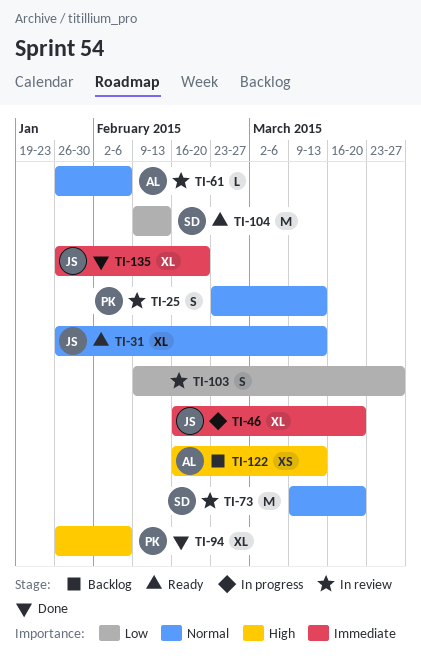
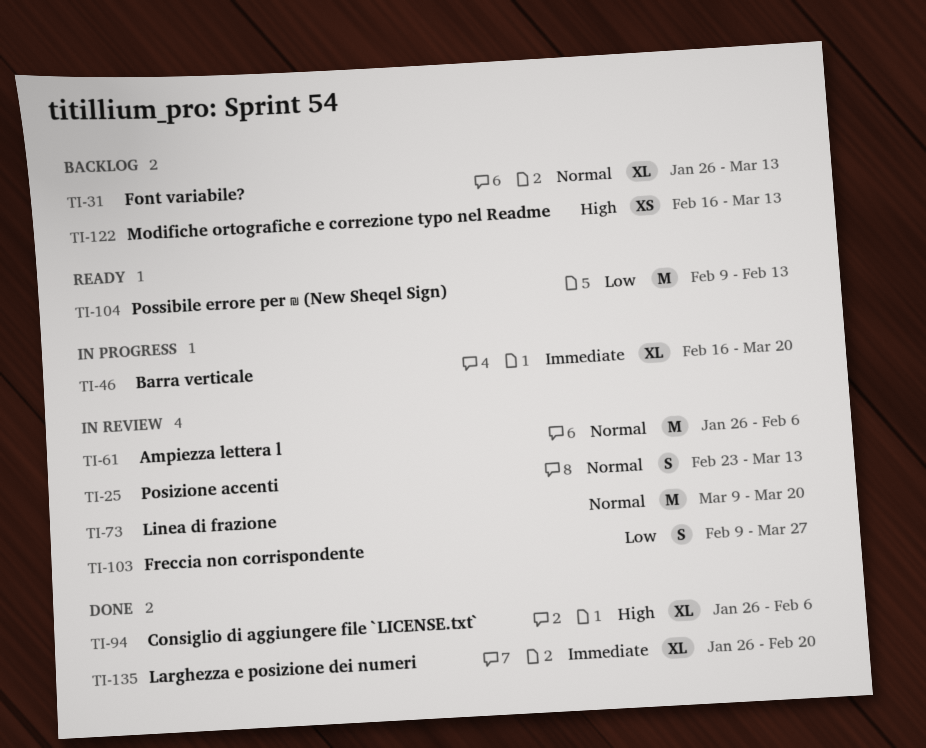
TI-31, status: Ready -> Backlog
TI-61, estimate: L -> M

